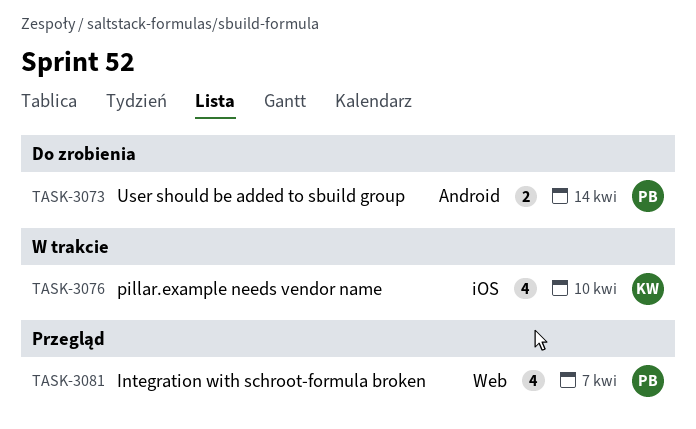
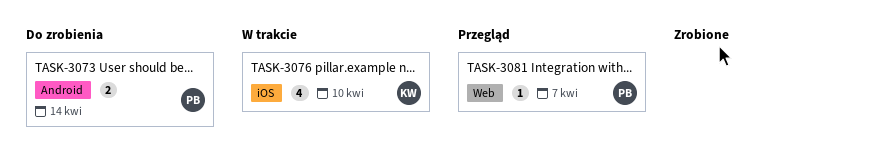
TASK-3081, estimate: 4 -> 1

